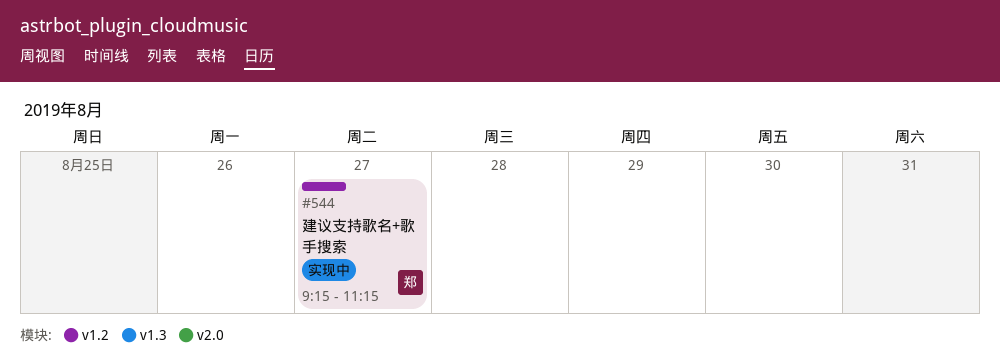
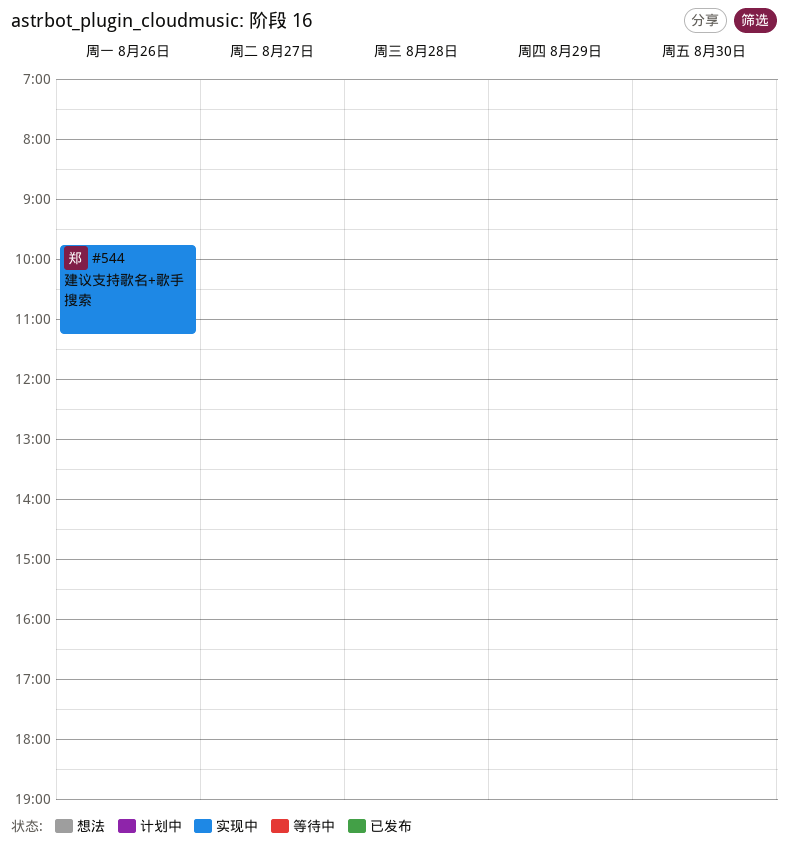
#544, day: Aug 27 -> Aug 26
#544, begins: 09:15 -> 09:45

